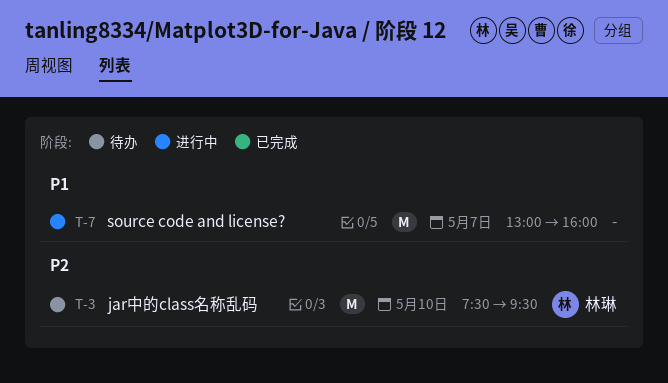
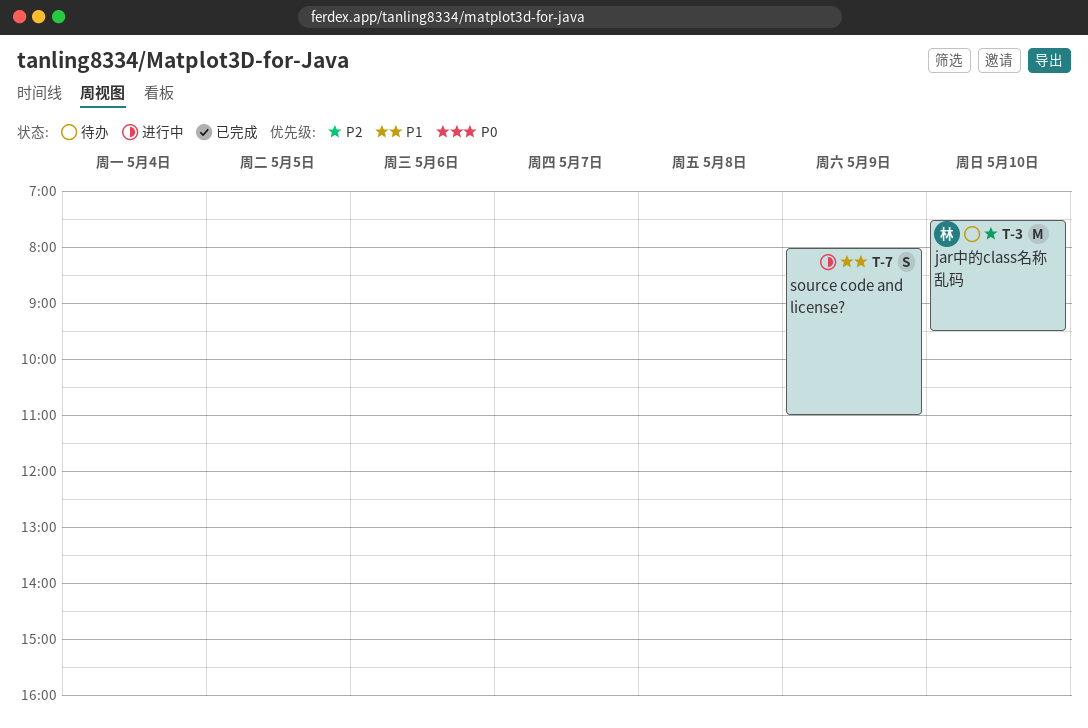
T-7, estimate: M -> S
T-7, day: May 7 -> May 9
T-7, begins: 13:00 -> 08:00
T-7, ends: 16:00 -> 11:00

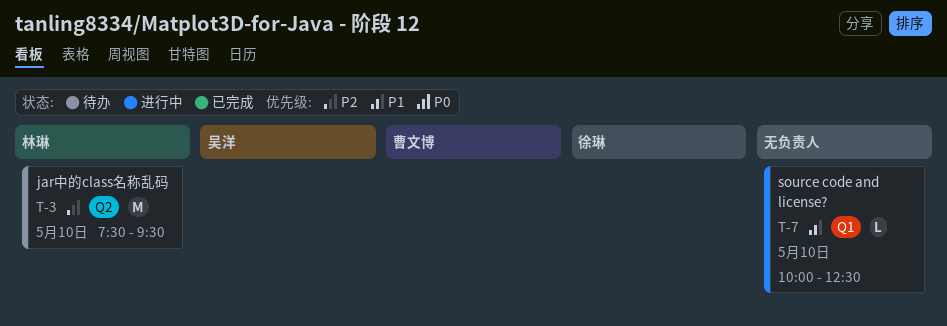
T-7, estimate: S -> L
T-7, day: May 9 -> May 10
T-7, begins: 08:00 -> 10:00
T-7, ends: 11:00 -> 12:30

